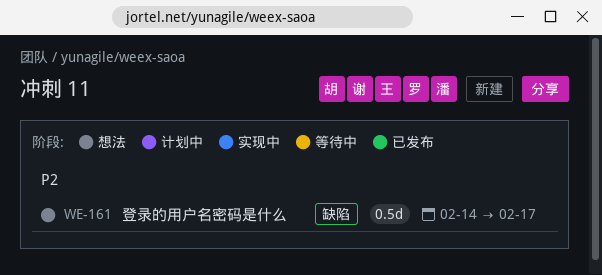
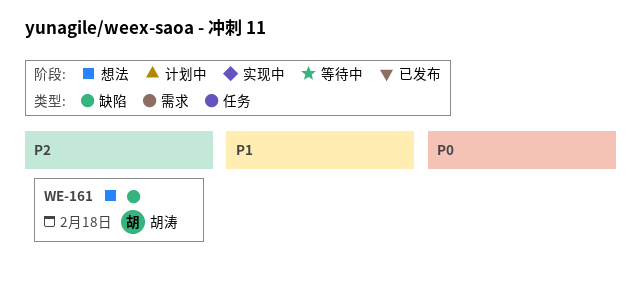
WE-161, due: Feb 17 -> Feb 18

